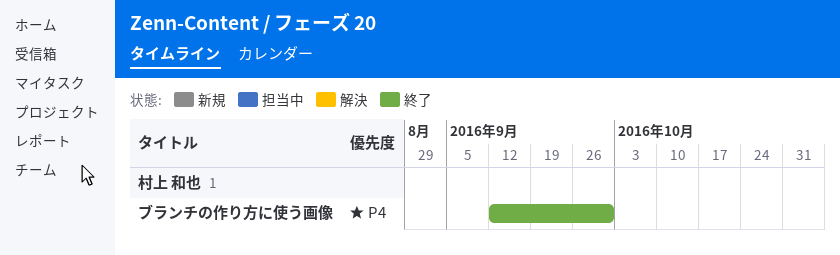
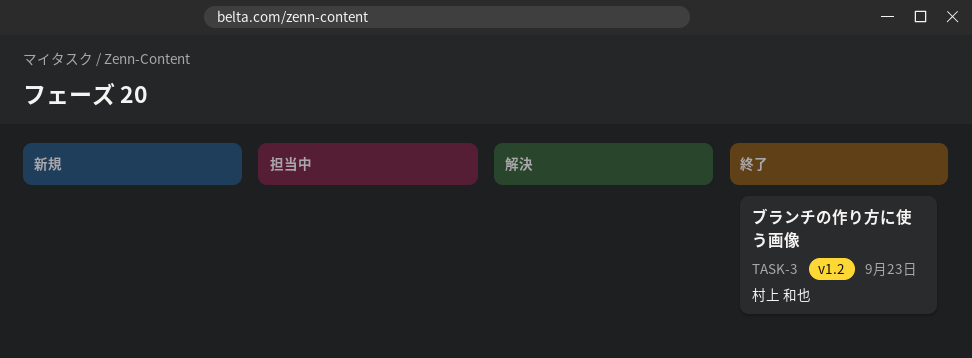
ブランチの作り方に使う画像, due: Sep 30 -> Sep 23

